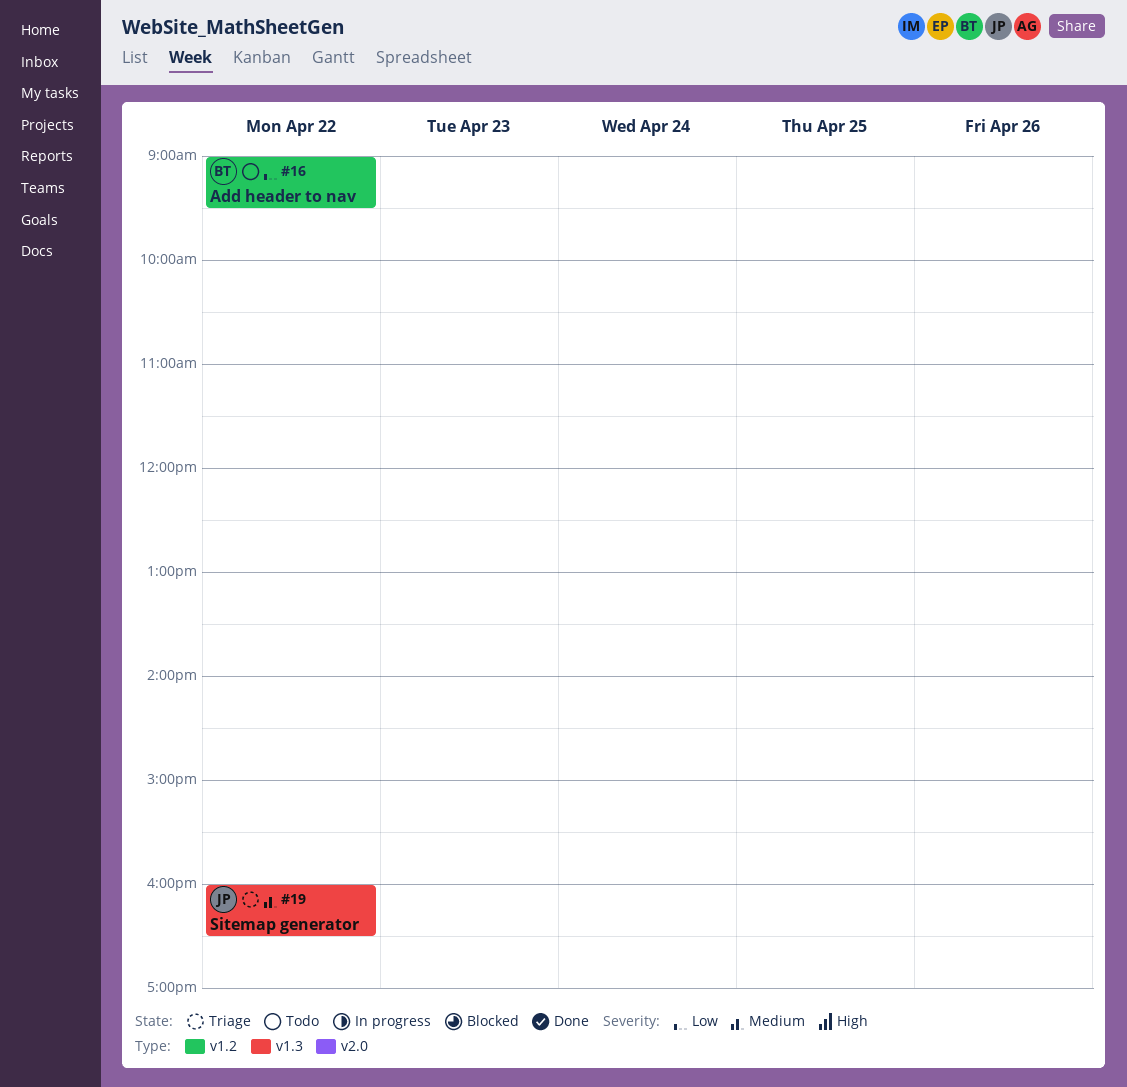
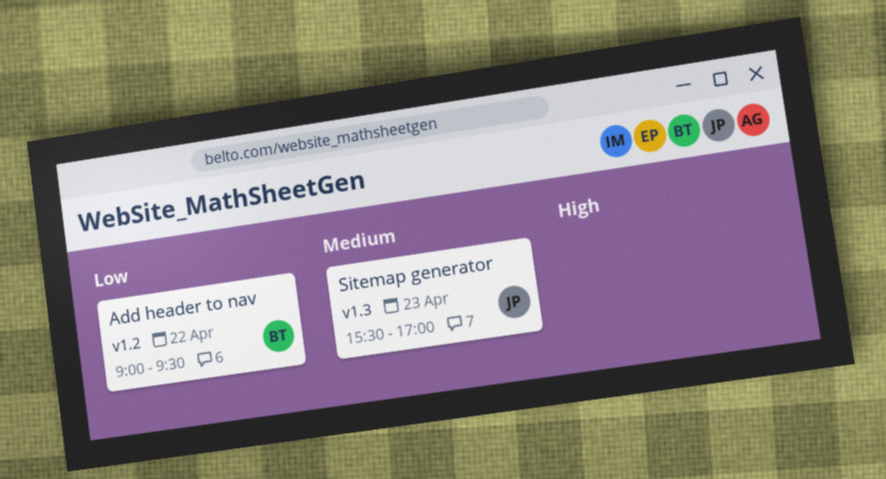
Sitemap generator, day: Apr 22 -> Apr 23
Sitemap generator, begins: 16:00 -> 15:30
Sitemap generator, ends: 16:30 -> 17:00

